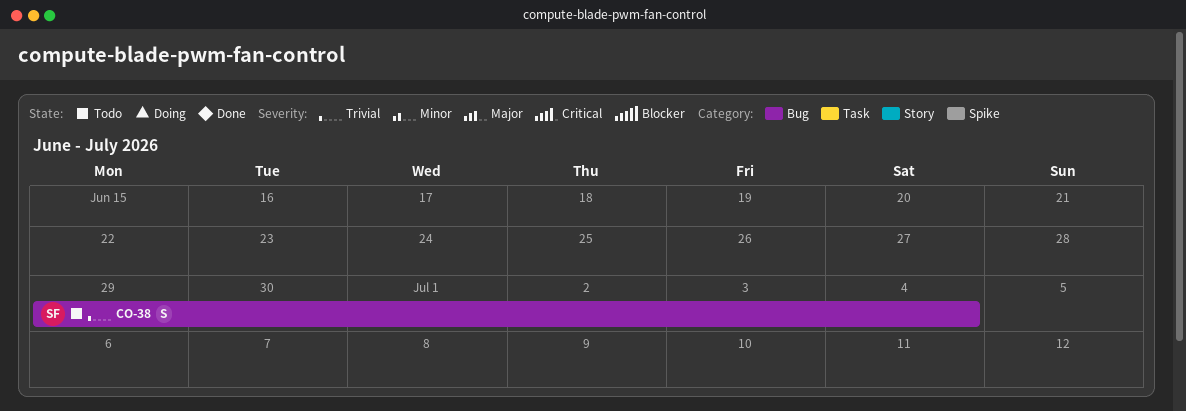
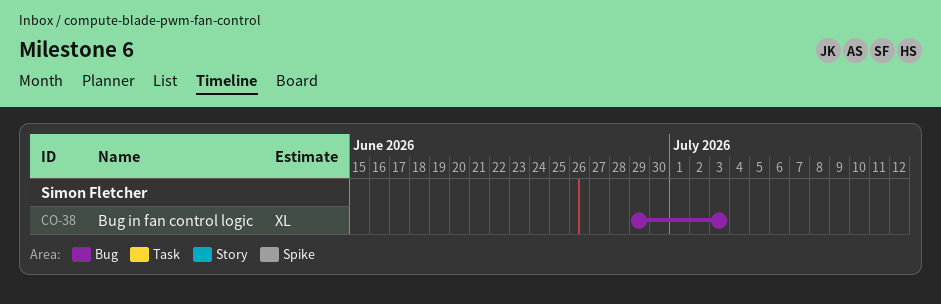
CO-38, estimate: S -> XL
CO-38, due: Jul 4 -> Jul 3

